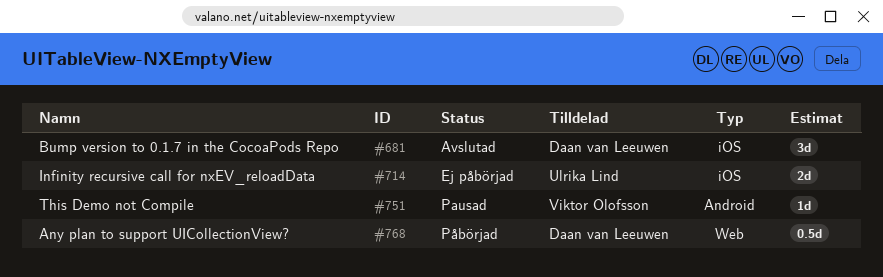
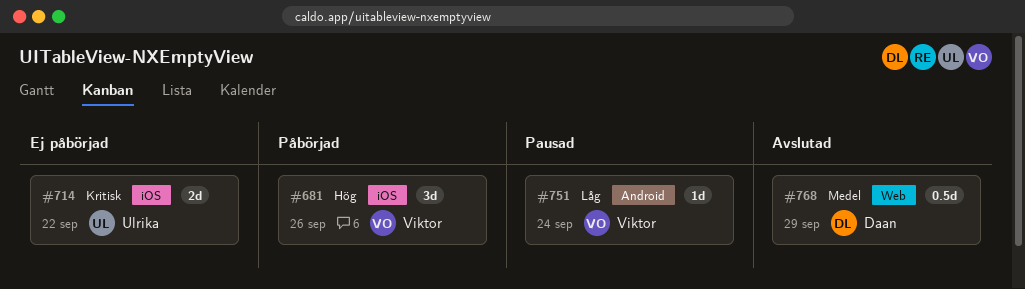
#681, status: Avslutad -> Påbörjad
#681, owner: Daan van Leeuwen -> Viktor Olofsson
#768, status: Påbörjad -> Avslutad

